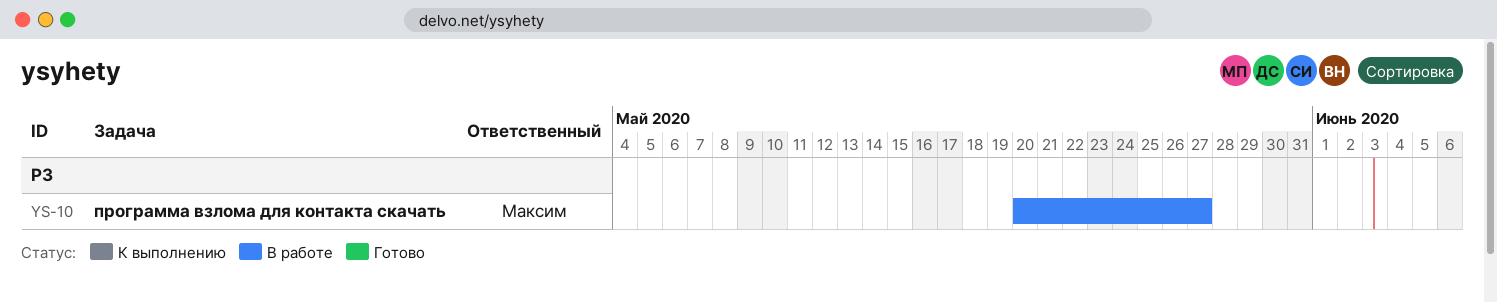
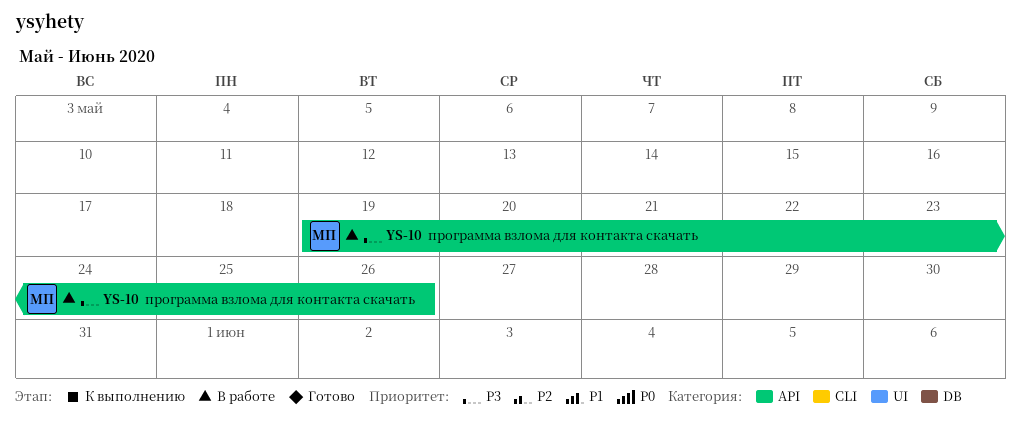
YS-10, start: May 20 -> May 19
YS-10, due: May 27 -> May 26

